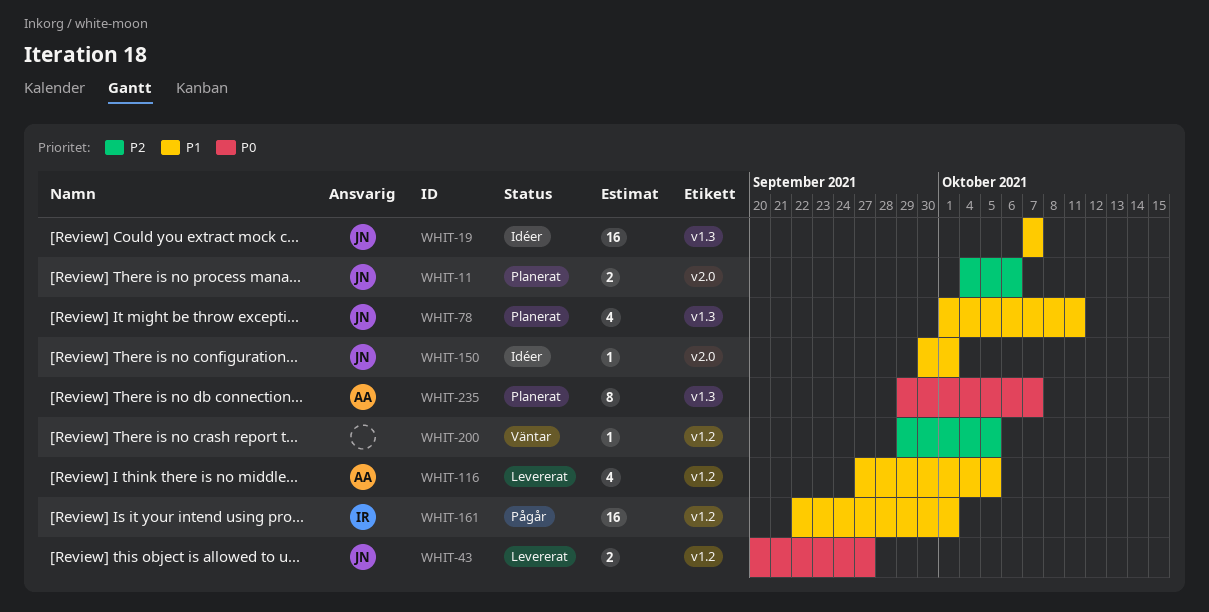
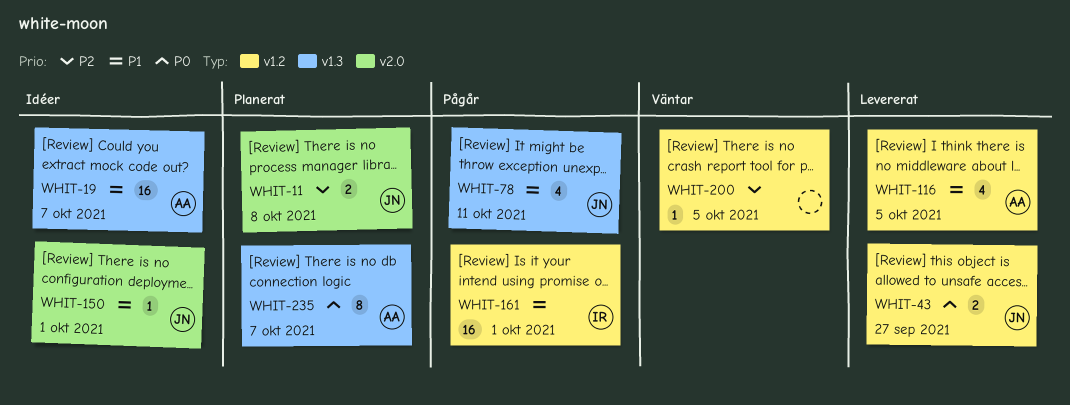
WHIT-11, due: Oct 6 -> Oct 8
WHIT-19, owner: JN -> AA
WHIT-78, status: Planerat -> Pågår

